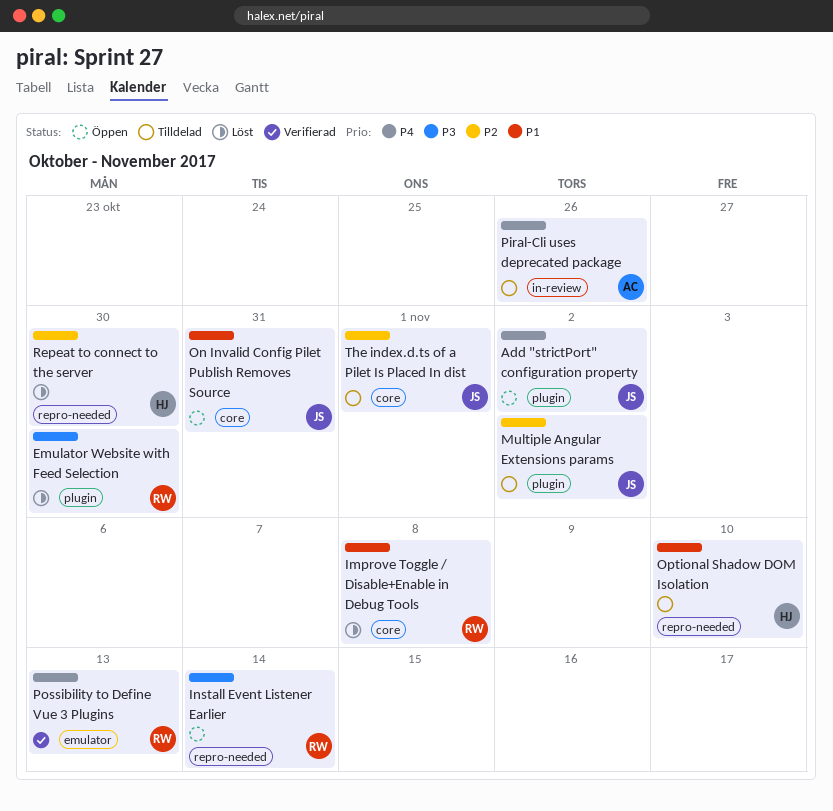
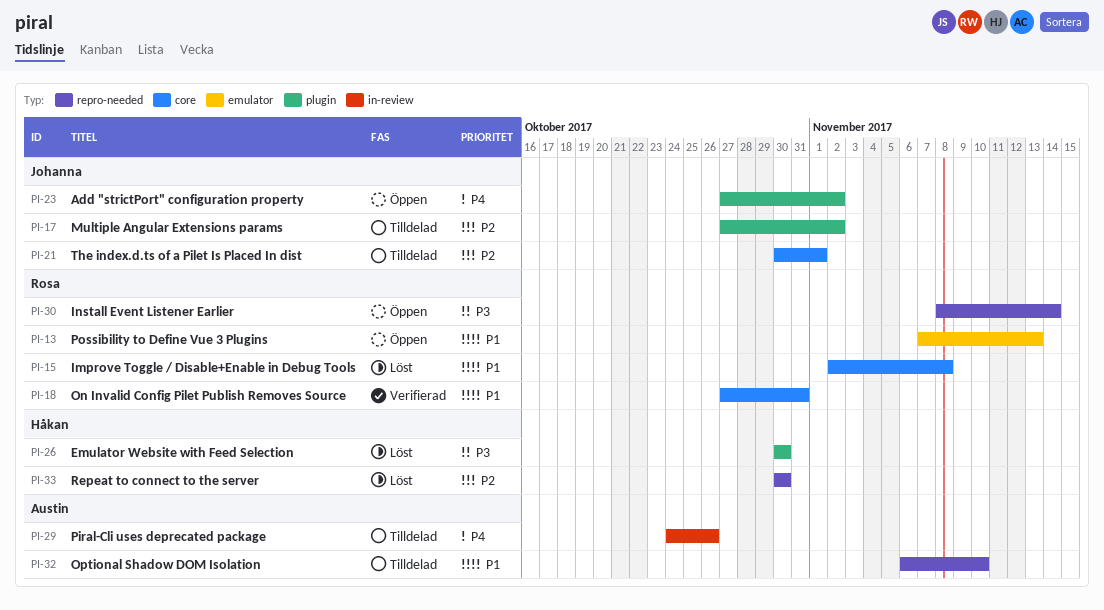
Emulator Website with Feed Selection, owner: Rosa -> Håkan
On Invalid Config Pilet Publish Removes Source, status: Öppen -> Verifierad
On Invalid Config Pilet Publish Removes Source, owner: Johanna -> Rosa
Optional Shadow DOM Isolation, owner: Håkan -> Austin
Possibility to Define Vue 3 Plugins, status: Verifierad -> Öppen
Possibility to Define Vue 3 Plugins, priority: P4 -> P1

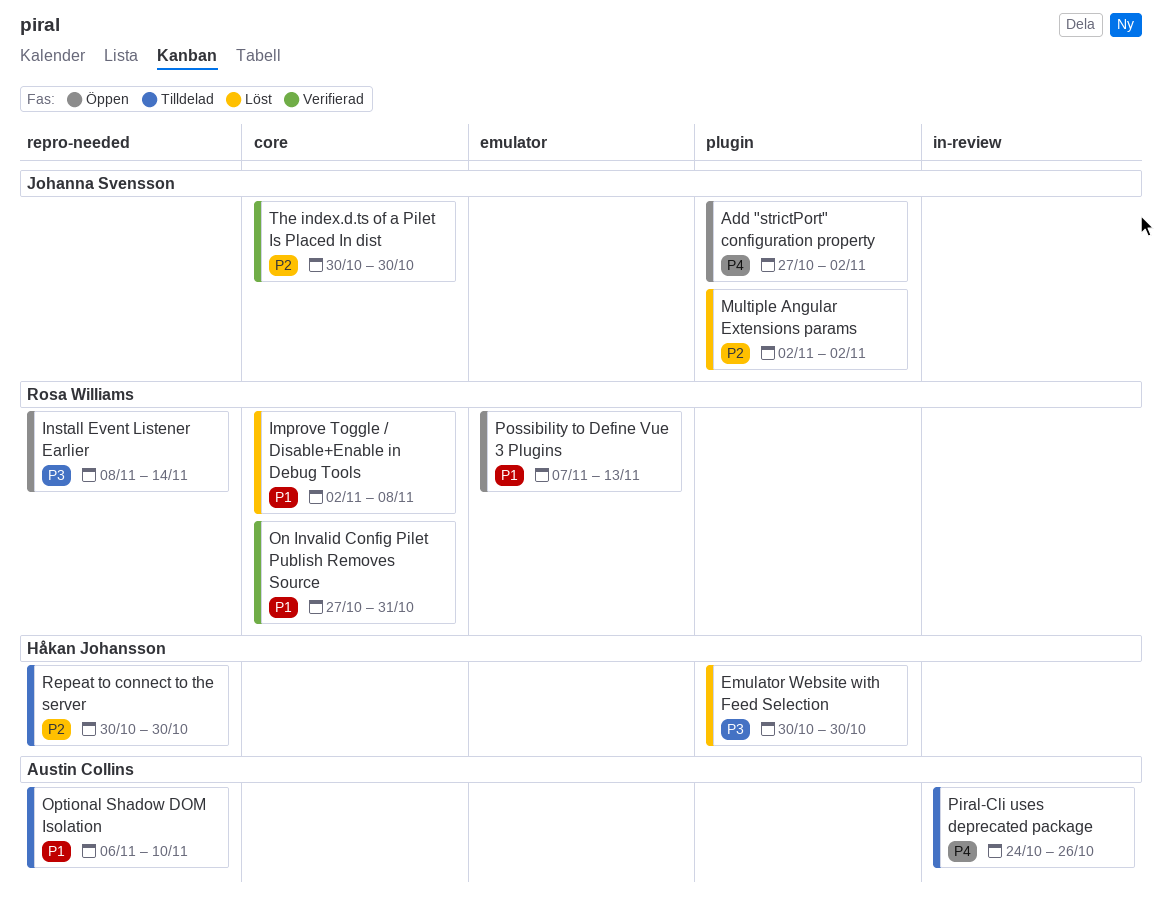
Multiple Angular Extensions params, status: Tilldelad -> Löst
Multiple Angular Extensions params, start: Oct 27 -> Nov 2
Repeat to connect to the server, status: Löst -> Tilldelad
The index.d.ts of a Pilet Is Placed In dist, status: Tilldelad -> Verifierad
The index.d.ts of a Pilet Is Placed In dist, due: Nov 1 -> Oct 30

